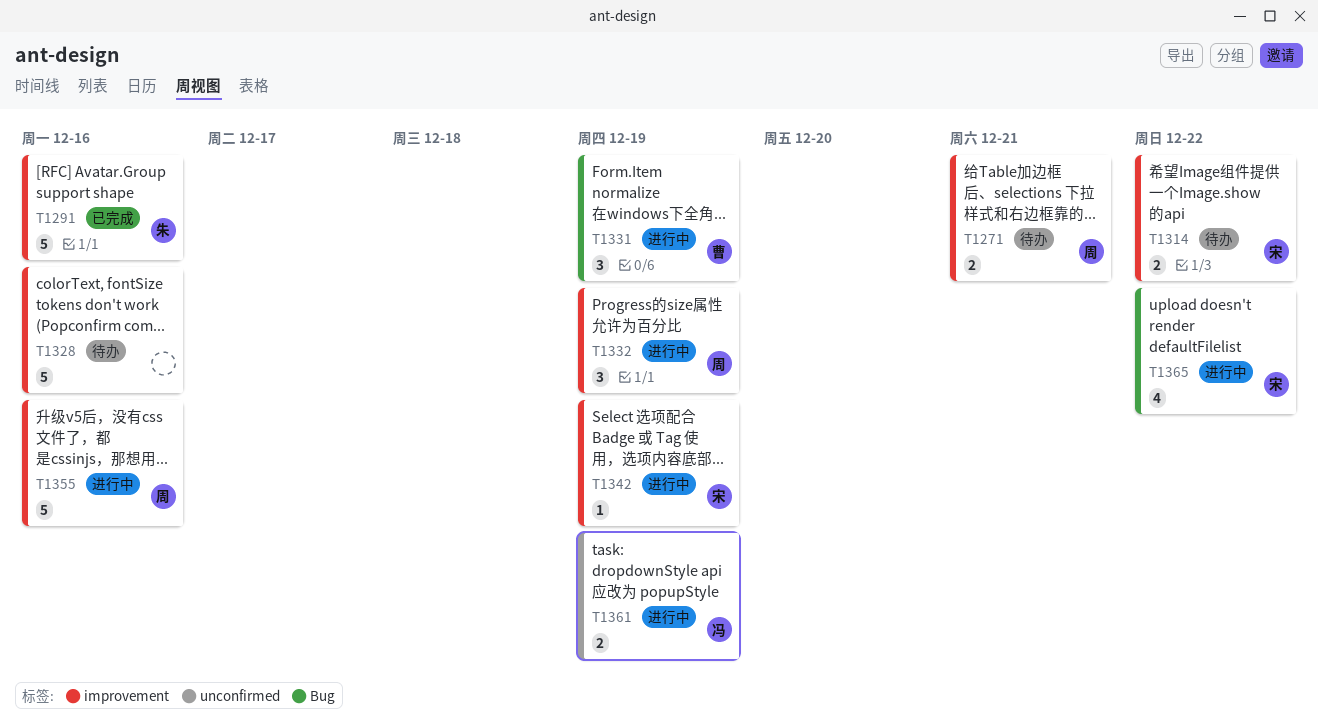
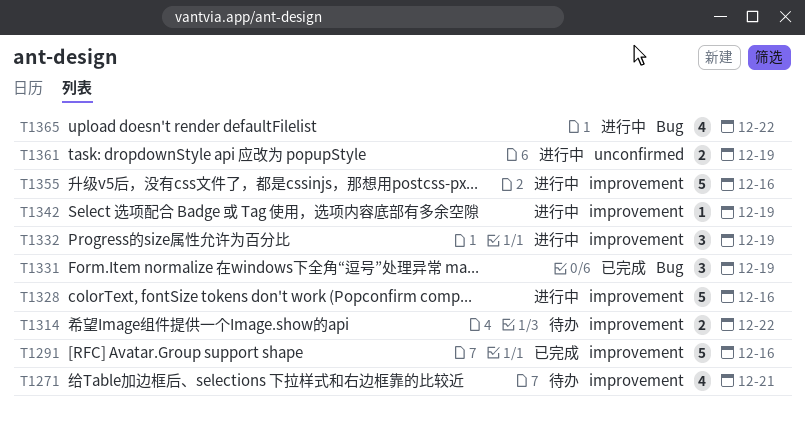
T1271, estimate: 2 -> 4
T1328, status: 待办 -> 进行中
T1331, status: 进行中 -> 已完成

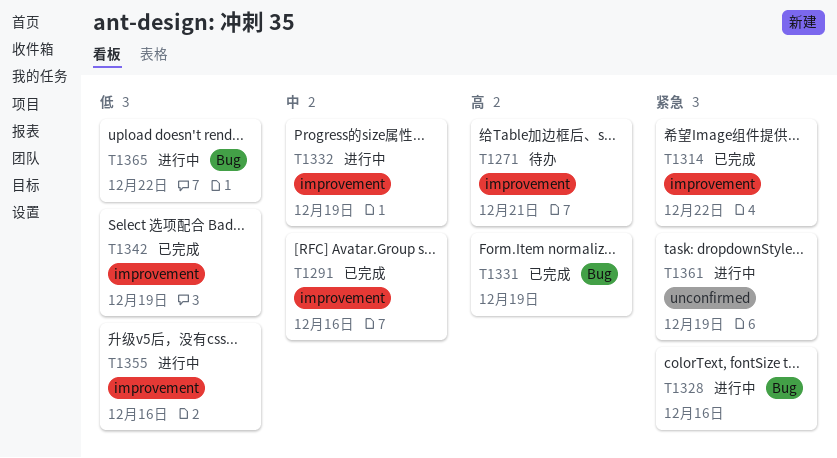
T1314, status: 待办 -> 已完成
T1328, label: improvement -> Bug
T1342, status: 进行中 -> 已完成

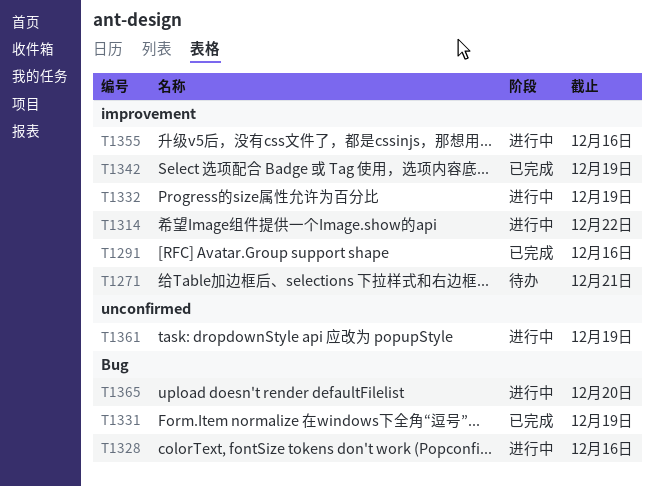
T1314, status: 已完成 -> 进行中
T1365, due: Dec 22 -> Dec 20

